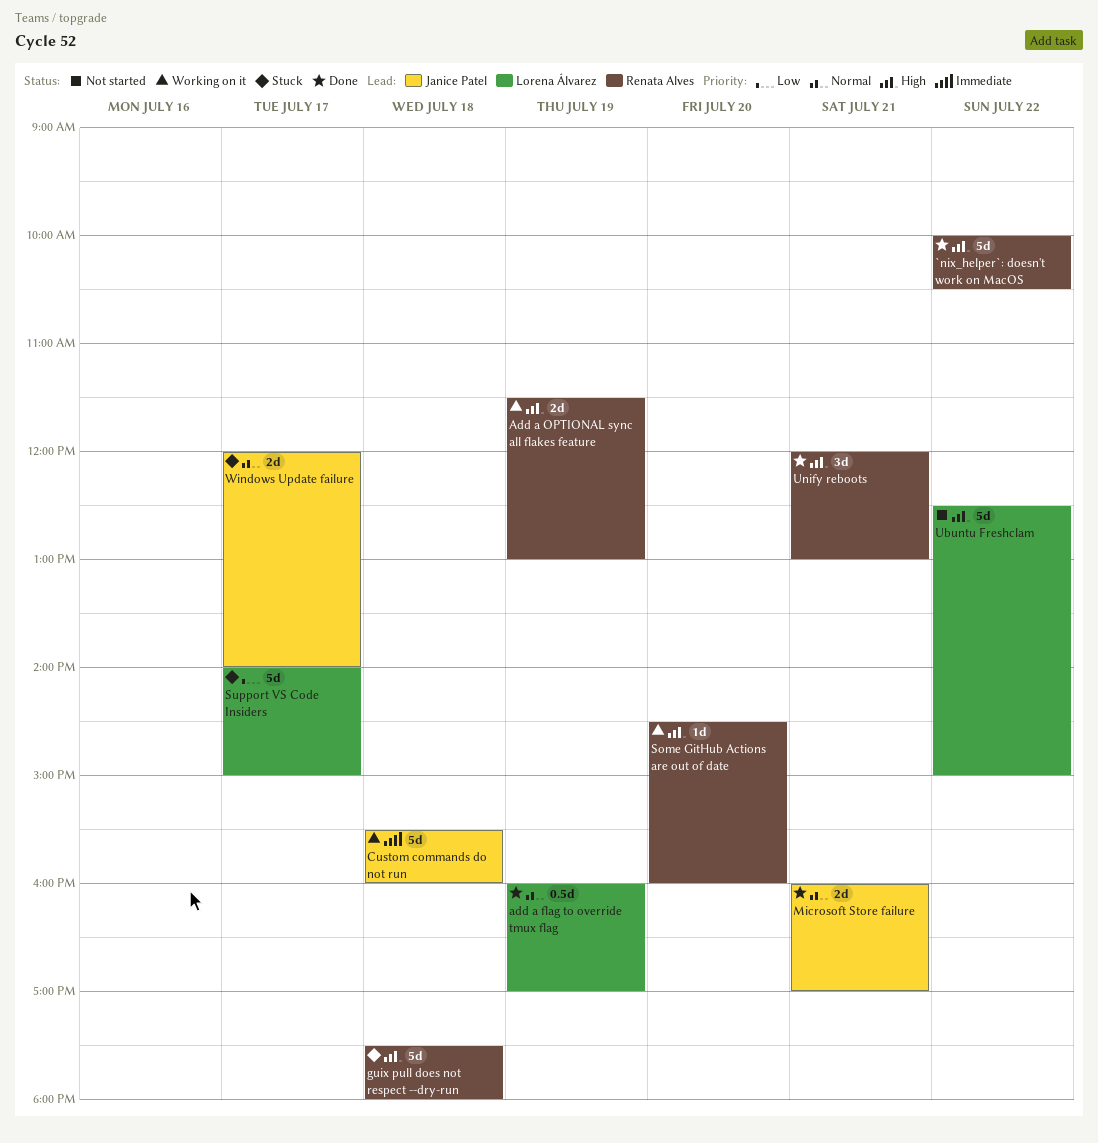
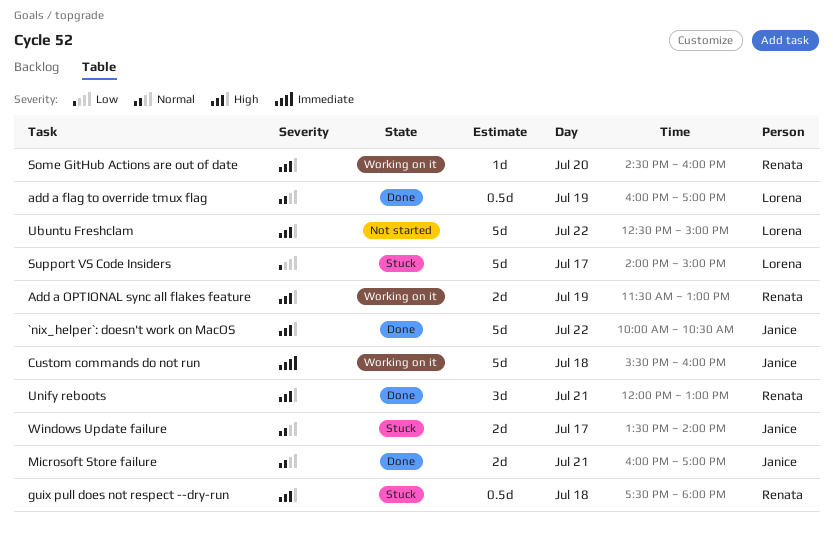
`nix_helper`: doesn't work on MacOS, owner: Renata Alves -> Janice Patel
guix pull does not respect --dry-run, estimate: 5d -> 0.5d
Windows Update failure, begins: 12:00 -> 13:30

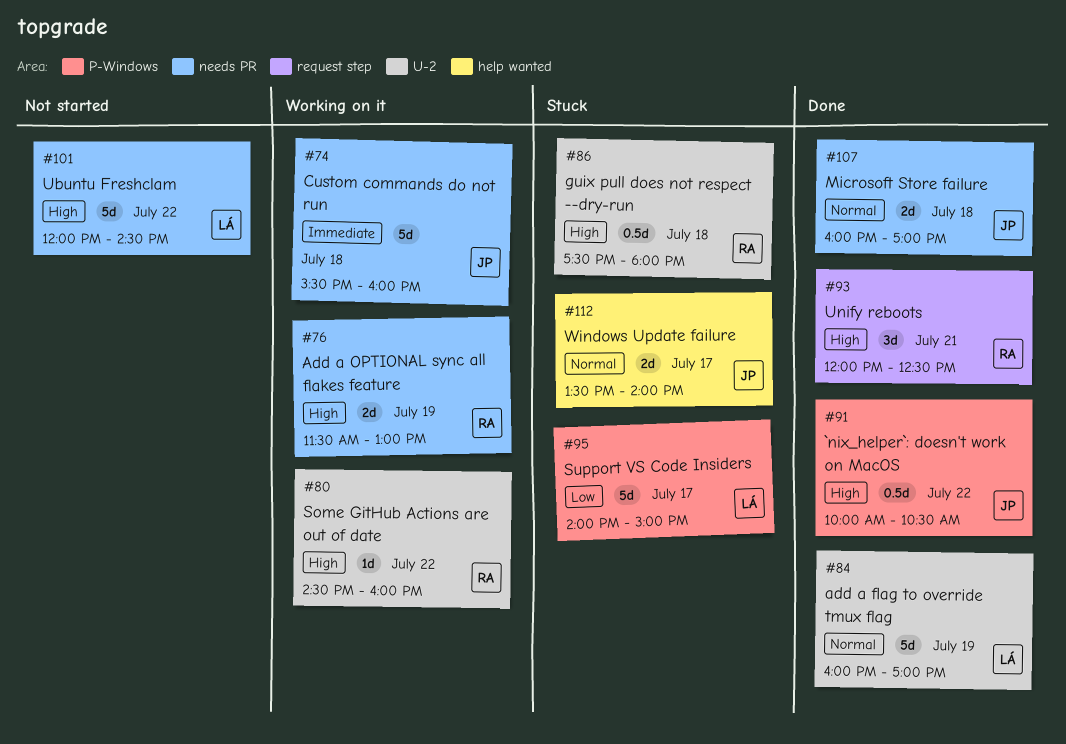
`nix_helper`: doesn't work on MacOS, estimate: 5d -> 0.5d
add a flag to override tmux flag, estimate: 0.5d -> 5d
Microsoft Store failure, day: Jul 21 -> Jul 18
Some GitHub Actions are out of date, day: Jul 20 -> Jul 22
Ubuntu Freshclam, begins: 12:30 -> 12:00
Ubuntu Freshclam, ends: 15:00 -> 14:30
Unify reboots, ends: 13:00 -> 12:30

